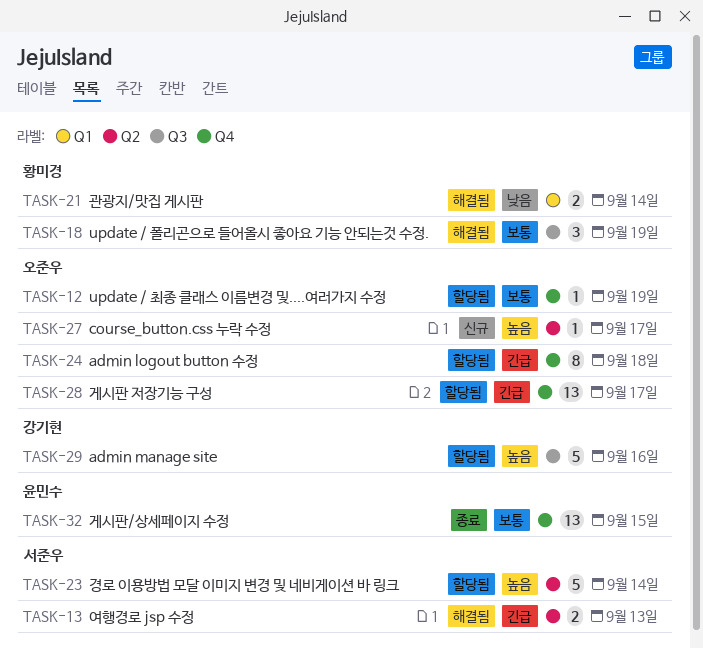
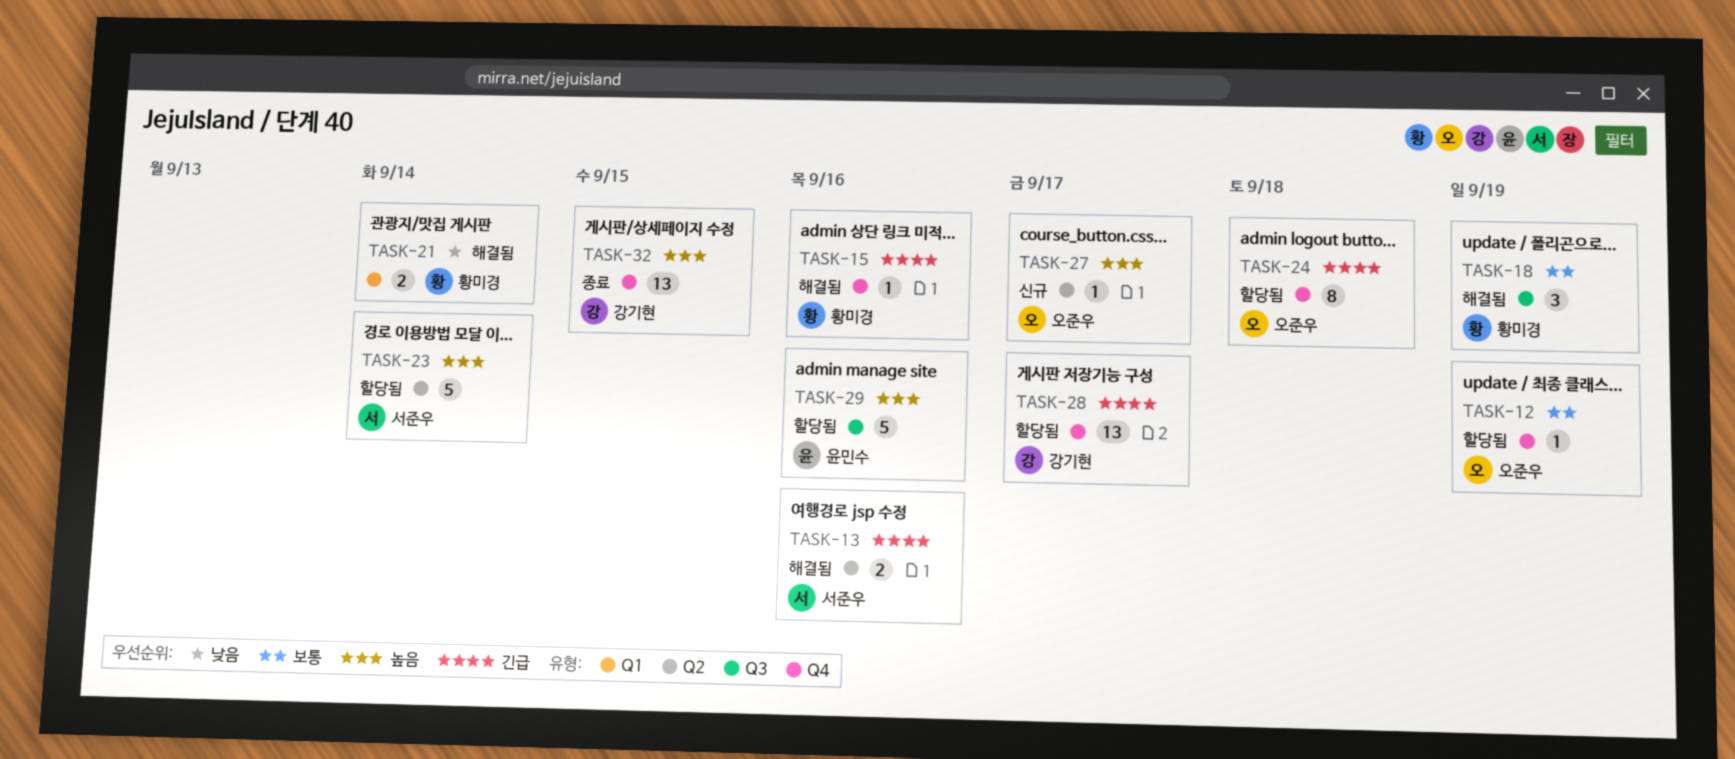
TASK-13, due: Sep 13 -> Sep 16
TASK-15: none -> present
TASK-28, owner: 오준우 -> 강기현
TASK-29, owner: 강기현 -> 윤민수
TASK-32, owner: 윤민수 -> 강기현
TASK-32, priority: 보통 -> 높음

